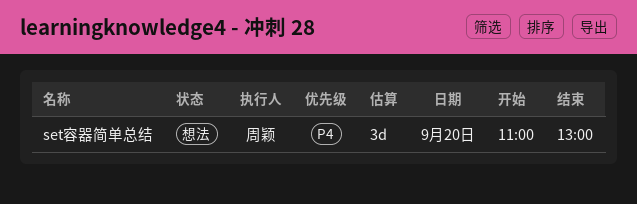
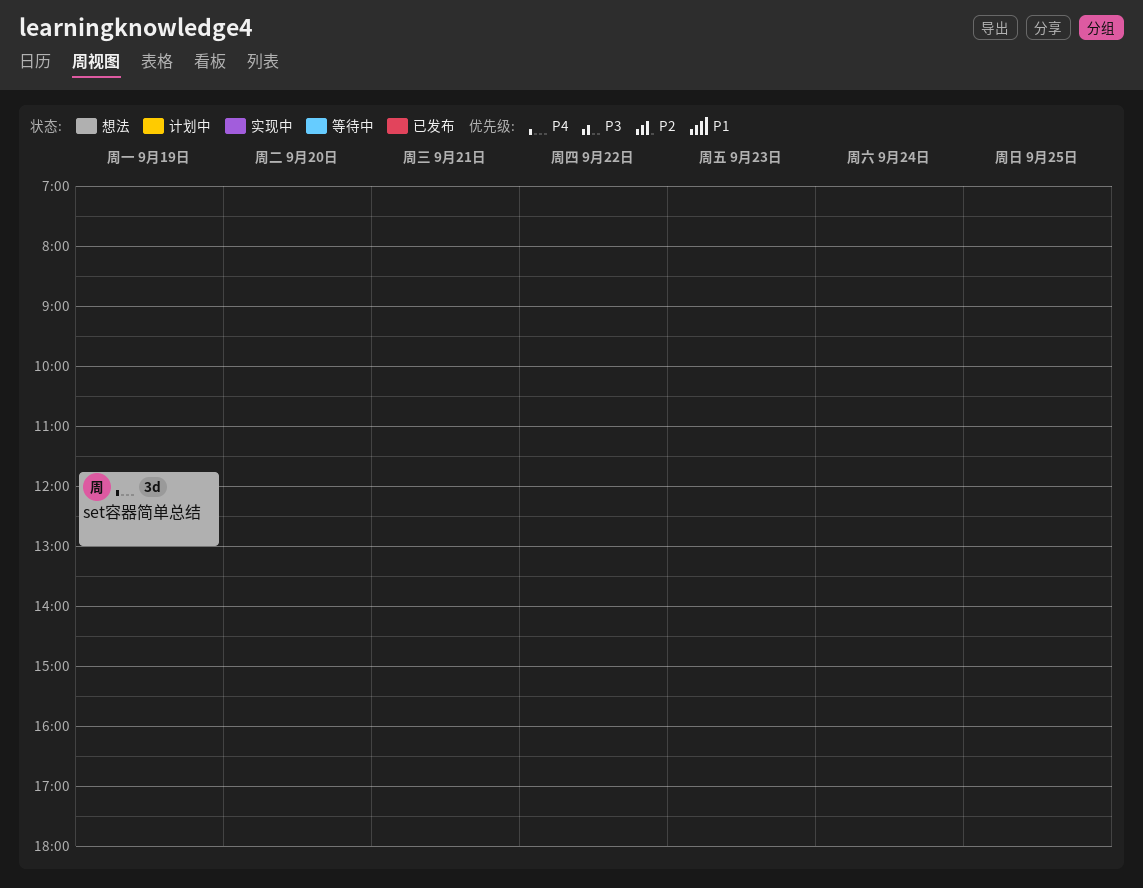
set容器简单总结, day: Sep 20 -> Sep 19
set容器简单总结, begins: 11:00 -> 11:45

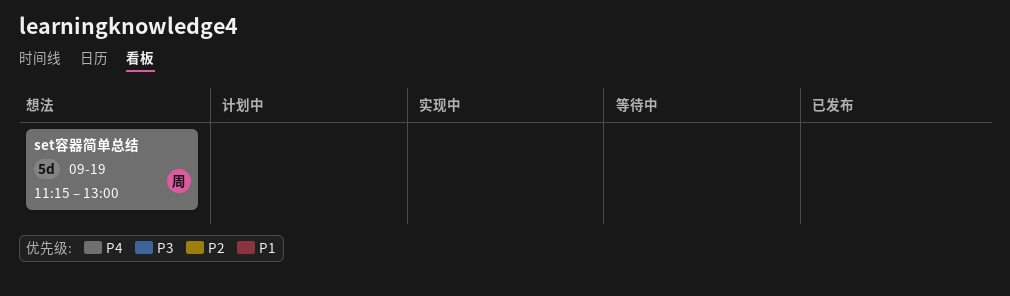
set容器简单总结, estimate: 3d -> 5d
set容器简单总结, begins: 11:45 -> 11:15

